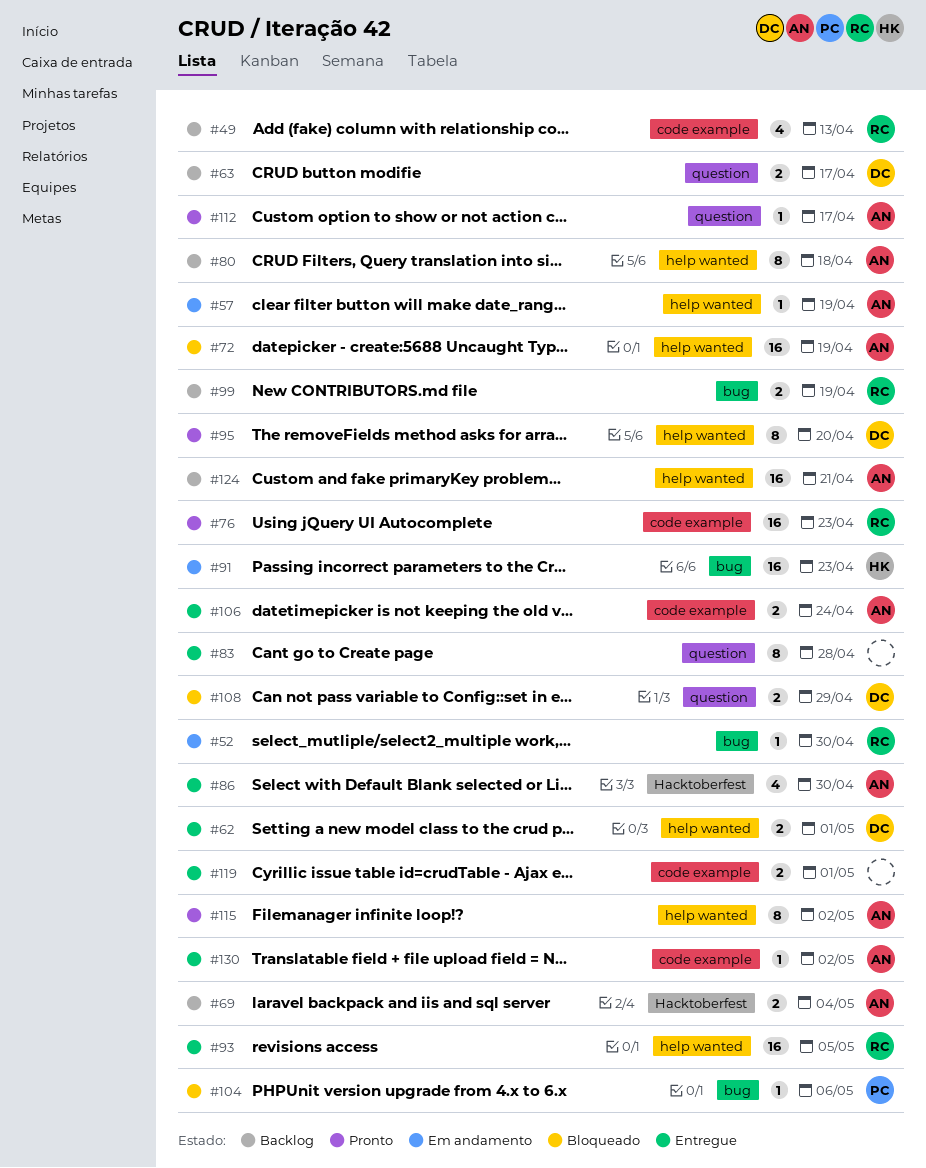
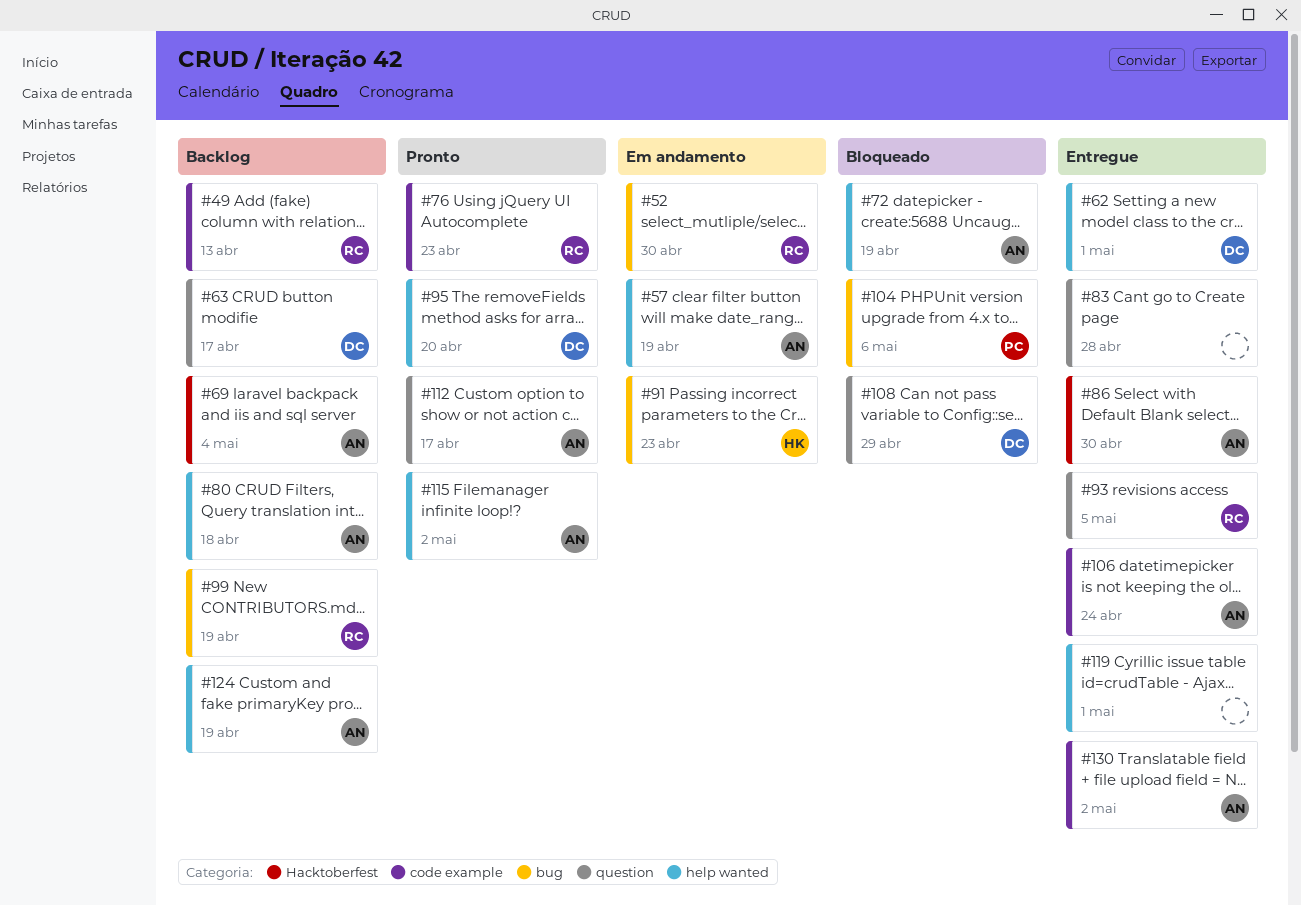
#93, label: help wanted -> question
#119, label: code example -> help wanted
#124, due: Apr 21 -> Apr 19

